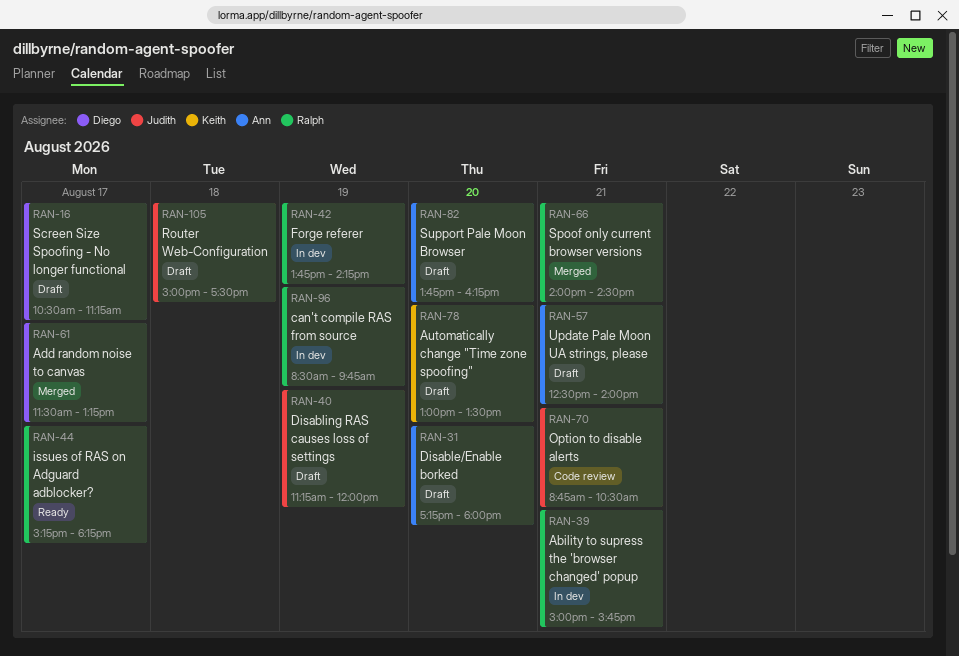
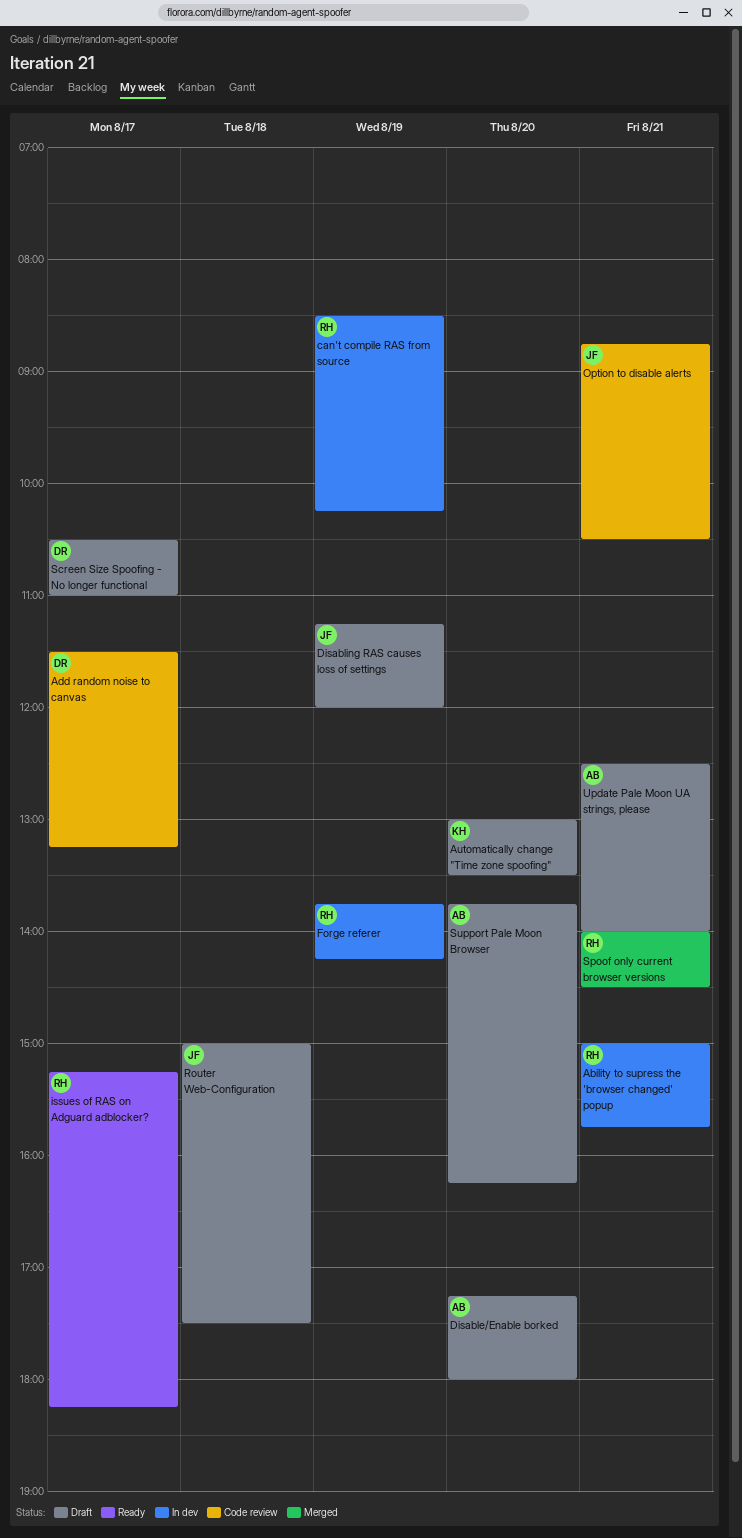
Add random noise to canvas, status: Merged -> Code review
can't compile RAS from source, ends: 09:45 -> 10:15
Screen Size Spoofing - No longer functional, ends: 11:15 -> 11:00

